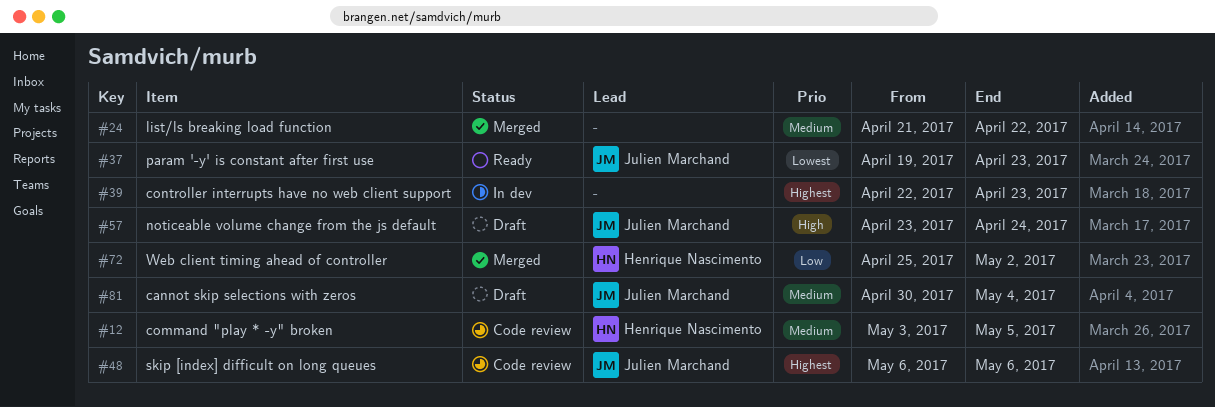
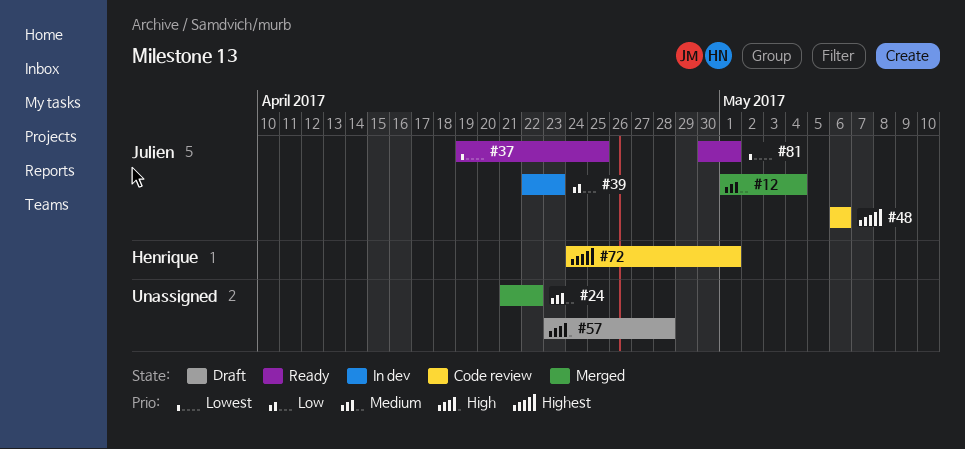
#12, status: Code review -> Merged
#12, owner: Henrique Nascimento -> Julien Marchand
#12, start: May 3 -> May 1
#12, due: May 5 -> May 4
#37, due: Apr 23 -> Apr 25
#39, owner: none -> Julien Marchand
#39, priority: Highest -> Low
#57, owner: Julien Marchand -> none
#57, due: Apr 24 -> Apr 28
#72, status: Merged -> Code review
#72, priority: Low -> Highest
#72, start: Apr 25 -> Apr 24
#72, due: May 2 -> May 1
#81, status: Draft -> Ready
#81, priority: Medium -> Lowest
#81, due: May 4 -> May 1

